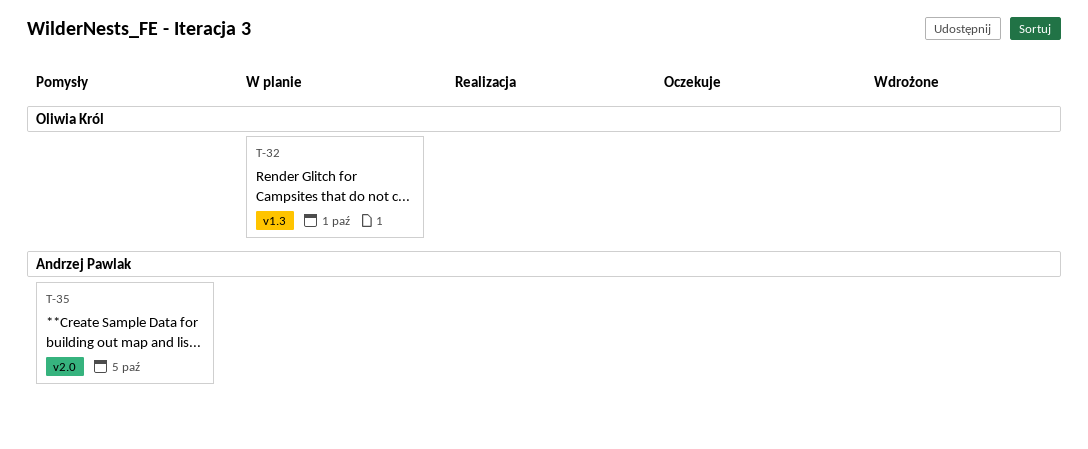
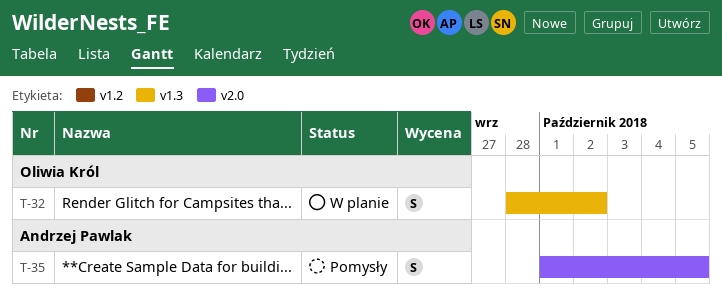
T-32, due: Oct 1 -> Oct 2

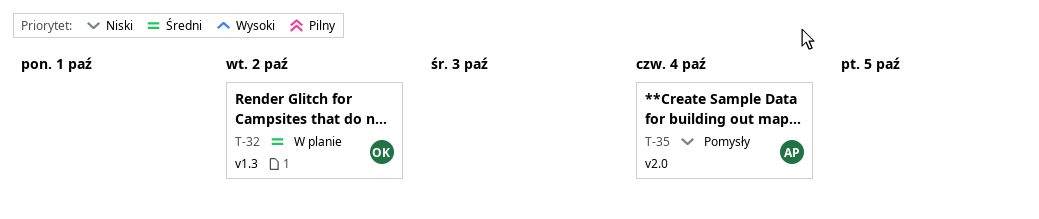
T-35, due: Oct 5 -> Oct 4

